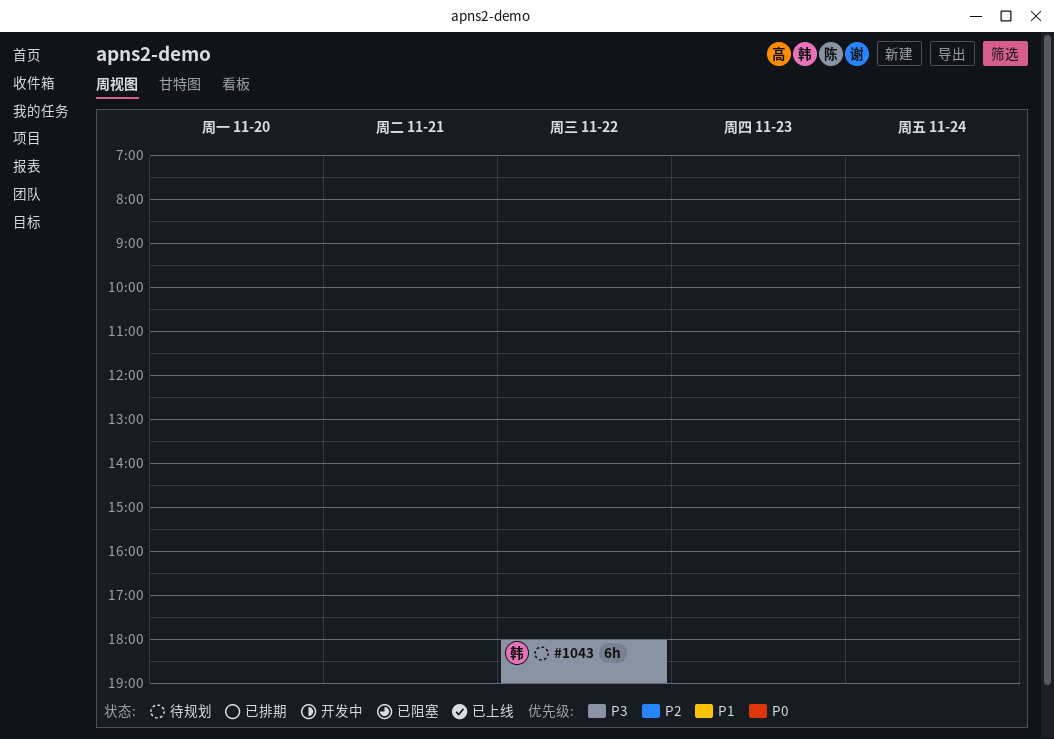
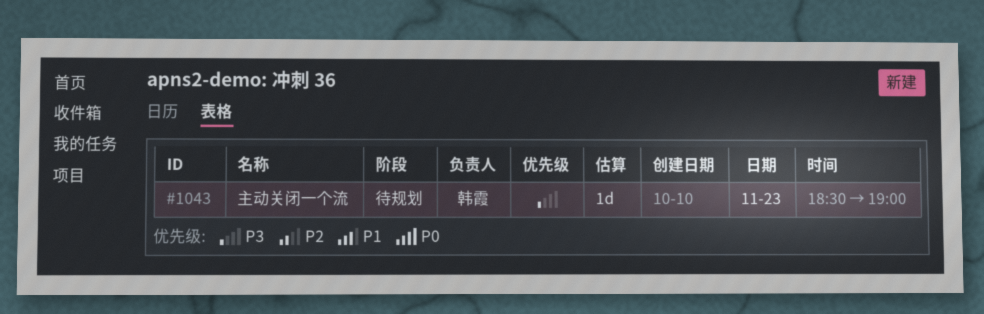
#1043, estimate: 6h -> 1d
#1043, day: Nov 22 -> Nov 23
#1043, begins: 18:00 -> 18:30

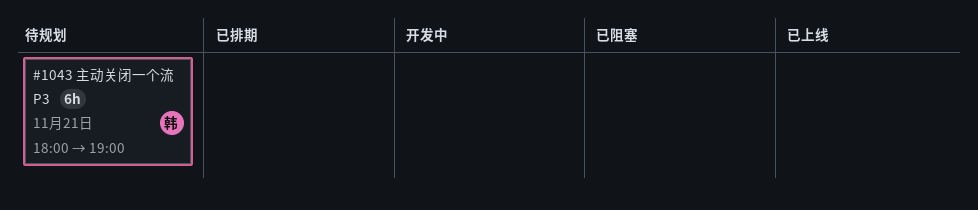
#1043, estimate: 1d -> 6h
#1043, day: Nov 23 -> Nov 21
#1043, begins: 18:30 -> 18:00

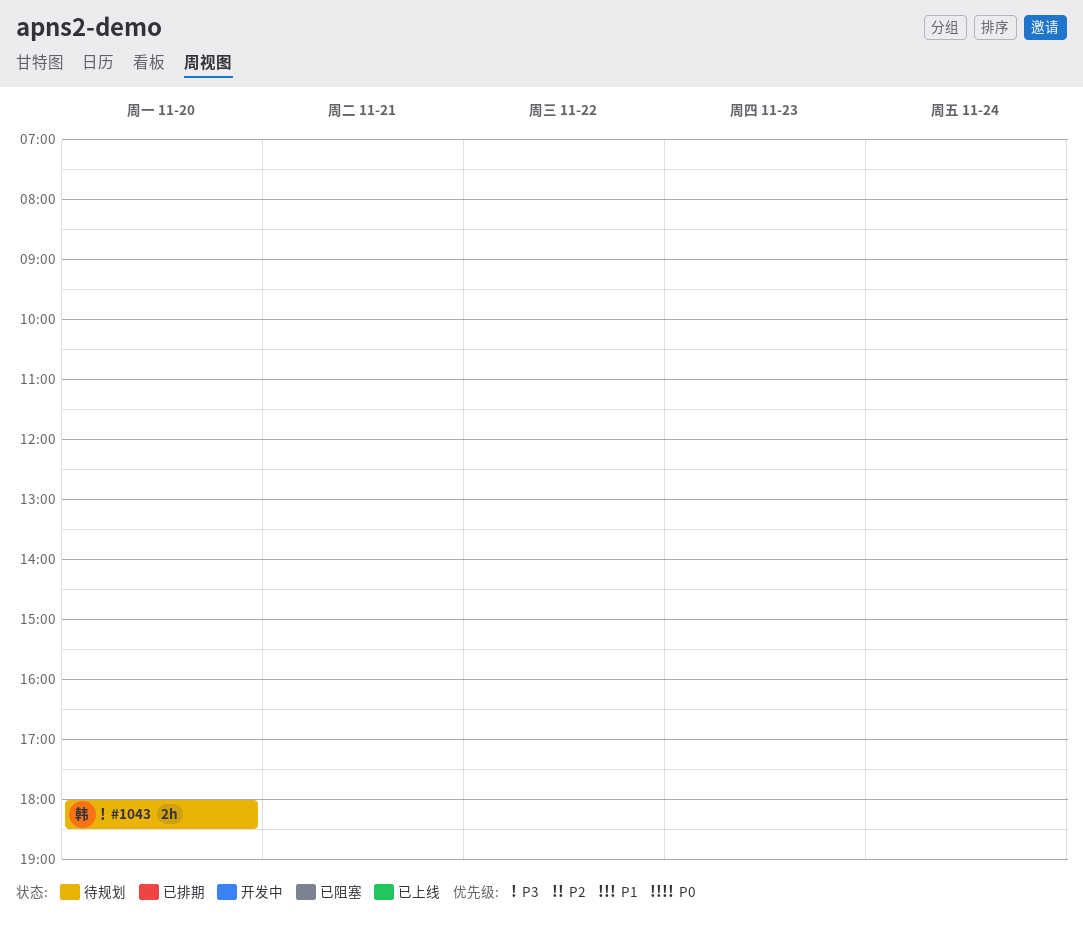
#1043, estimate: 6h -> 2h
#1043, day: Nov 21 -> Nov 20
#1043, ends: 19:00 -> 18:30

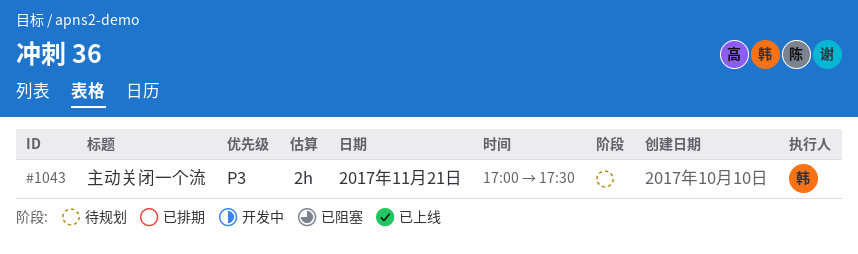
#1043, day: Nov 20 -> Nov 21
#1043, begins: 18:00 -> 17:00
#1043, ends: 18:30 -> 17:30

